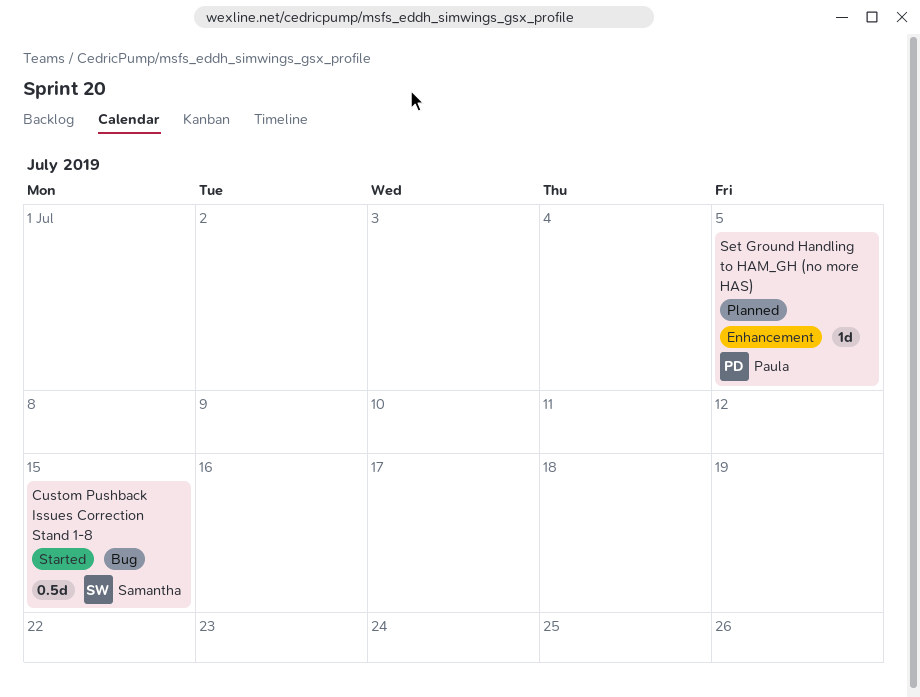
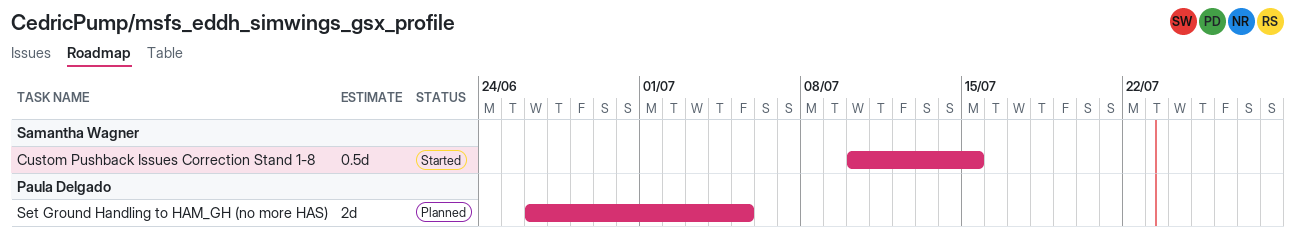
Set Ground Handling to HAM_GH (no more HAS), estimate: 1d -> 2d

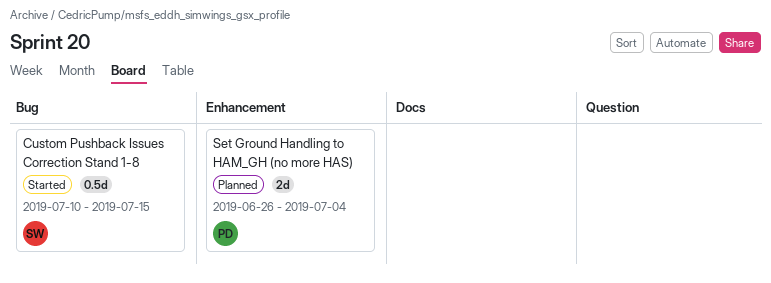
Set Ground Handling to HAM_GH (no more HAS), due: Jul 5 -> Jul 4

